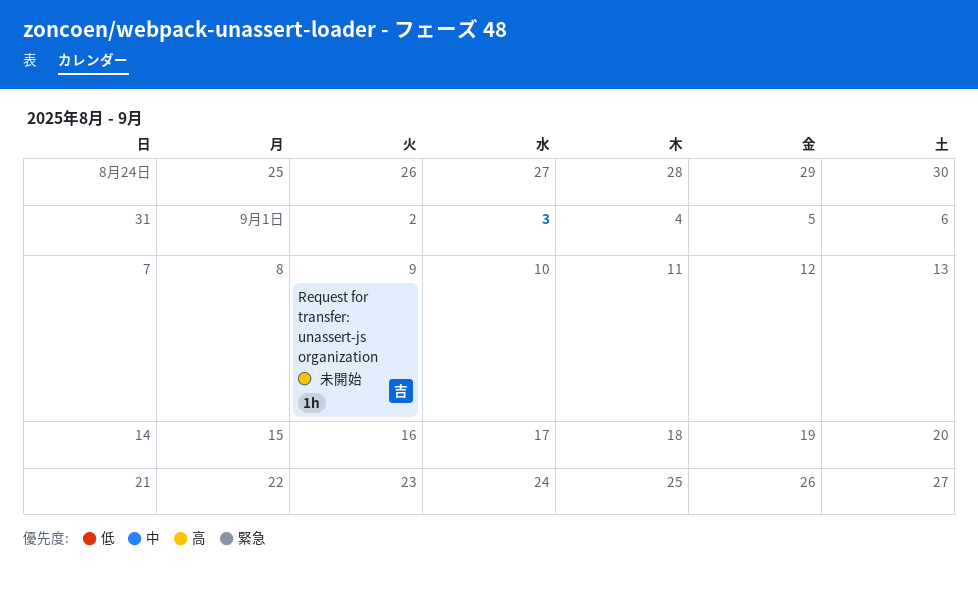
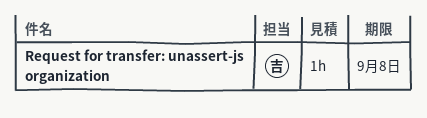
Request for transfer: unassert-js organization, due: Sep 9 -> Sep 8

